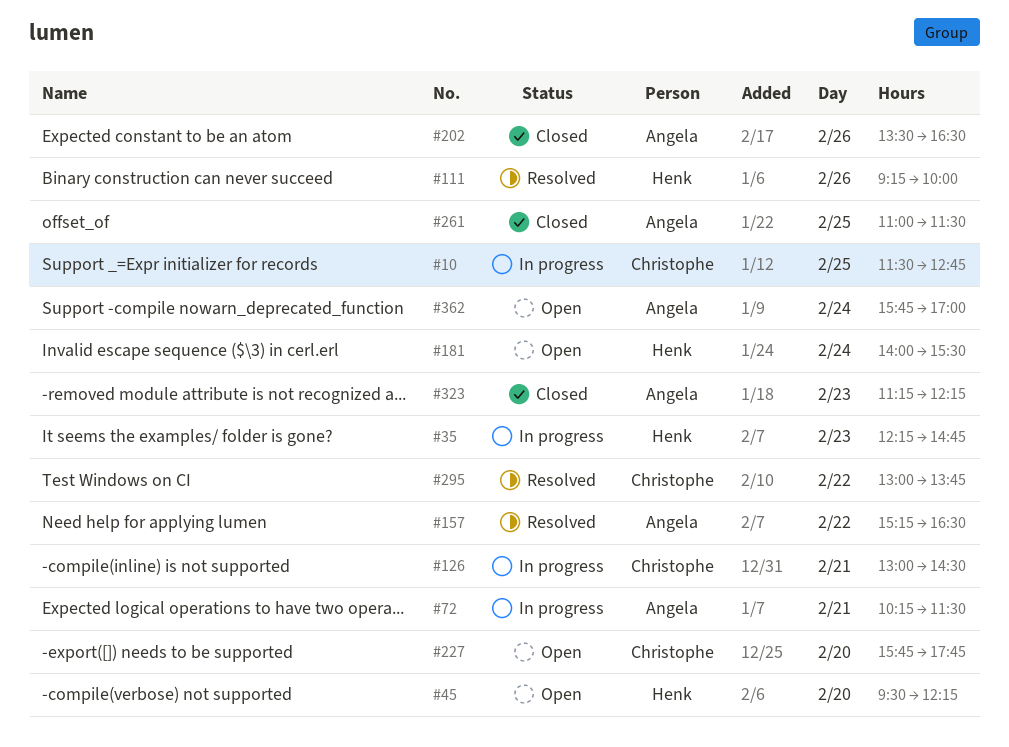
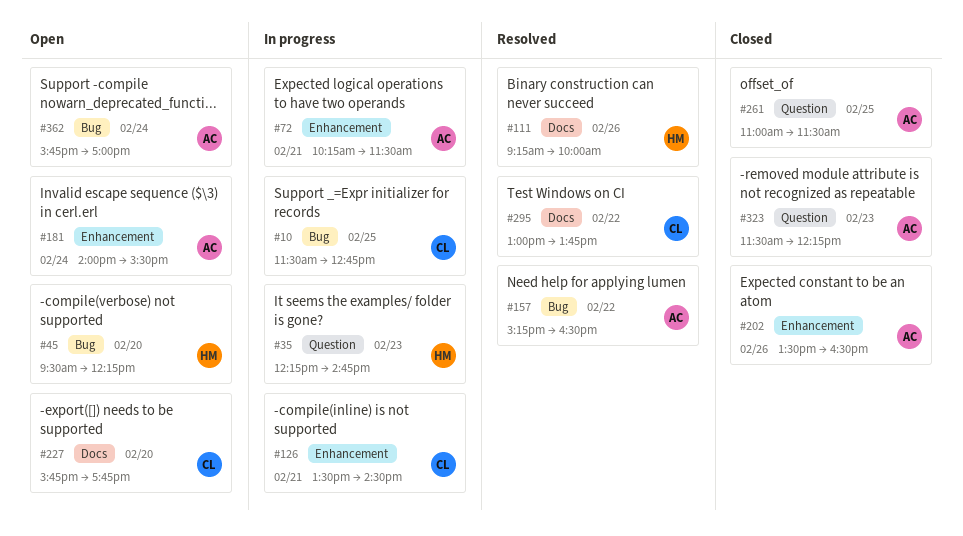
#126, begins: 13:00 -> 13:30
#181, owner: Henk -> Angela
#323, begins: 11:15 -> 11:30

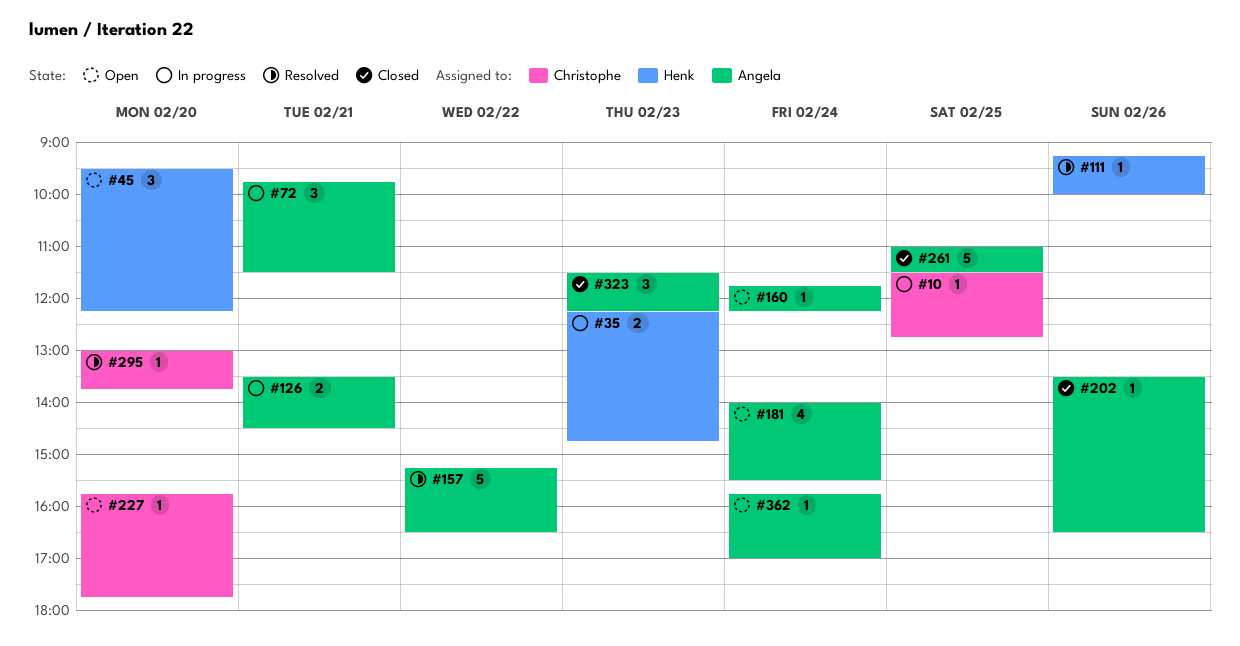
#72, begins: 10:15 -> 09:45
#126, owner: Christophe -> Angela
#160: none -> present
#295, day: Feb 22 -> Feb 20

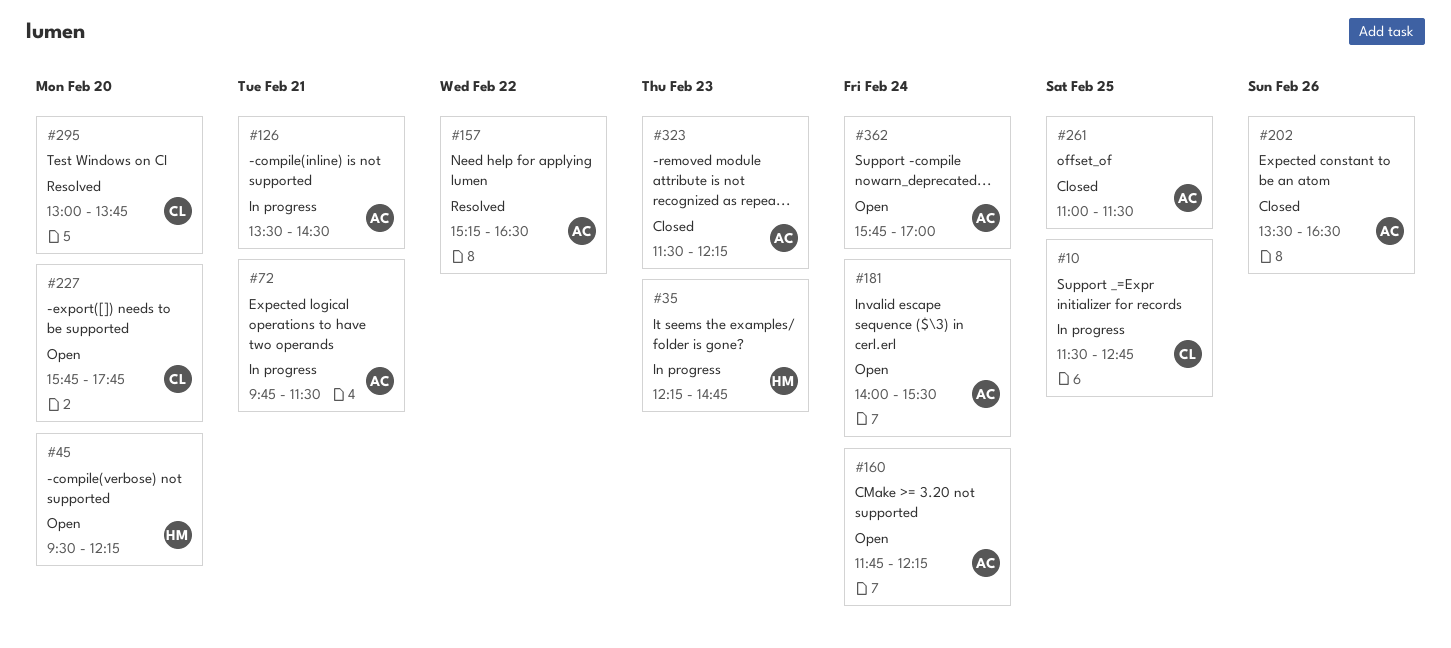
#111: present -> none

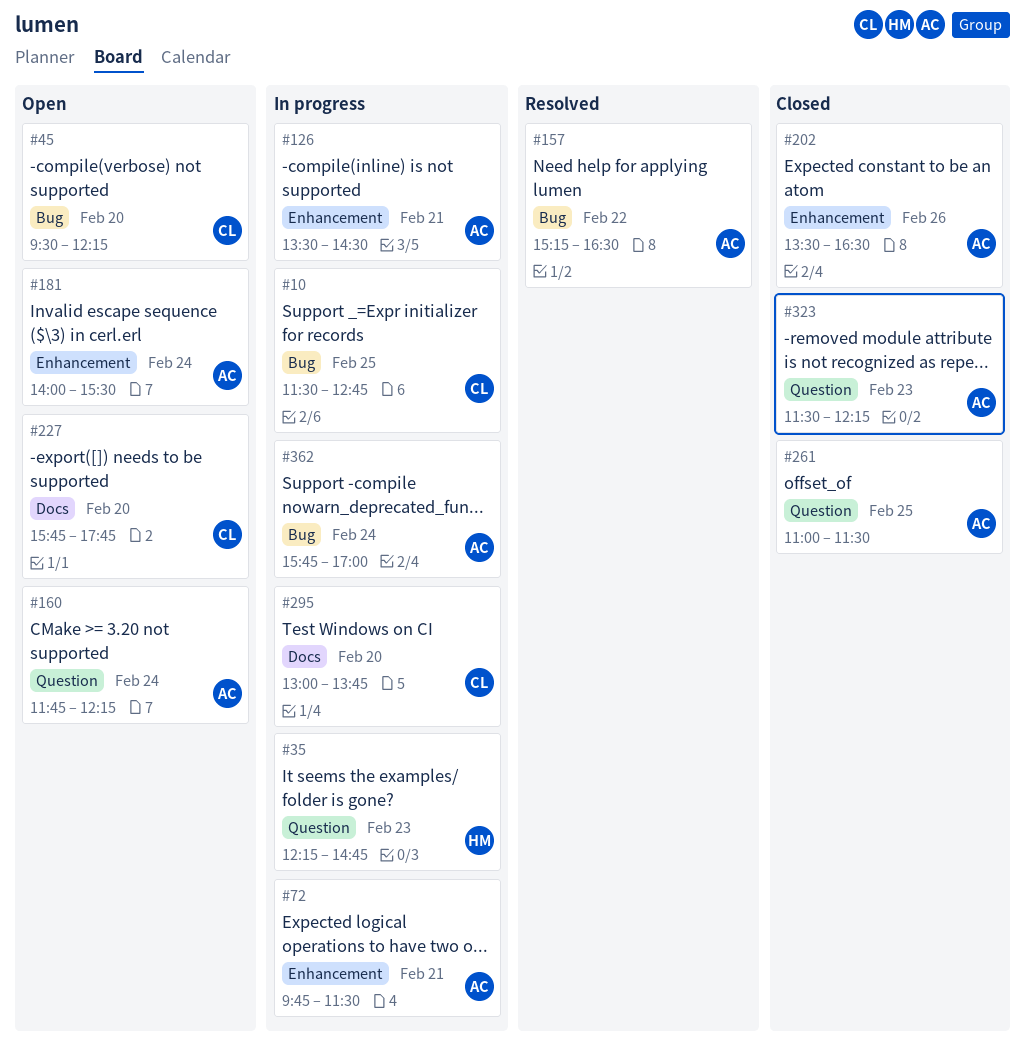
#45, owner: HM -> CL
#295, status: Resolved -> In progress
#362, status: Open -> In progress

